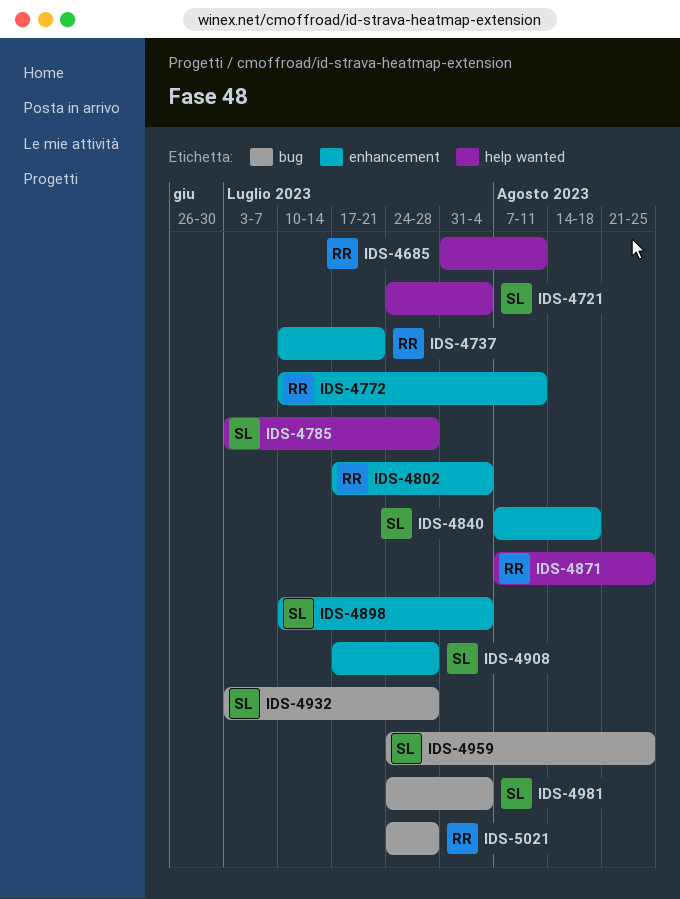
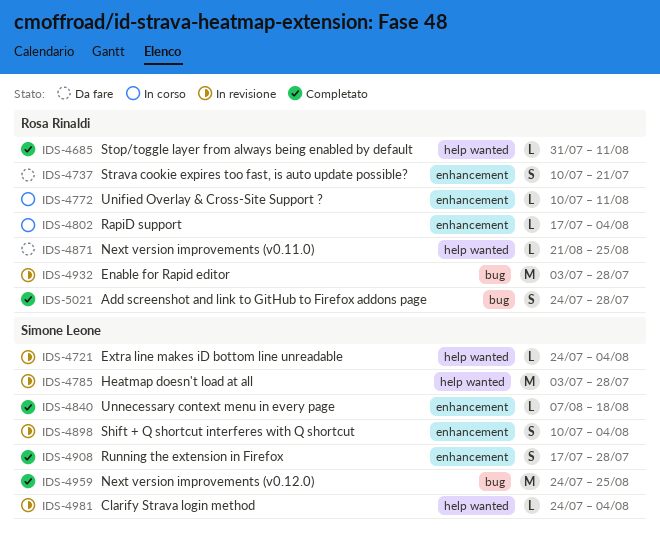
IDS-4871, start: Aug 7 -> Aug 21
IDS-4932, owner: Simone Leone -> Rosa Rinaldi
IDS-4981, label: bug -> help wanted

